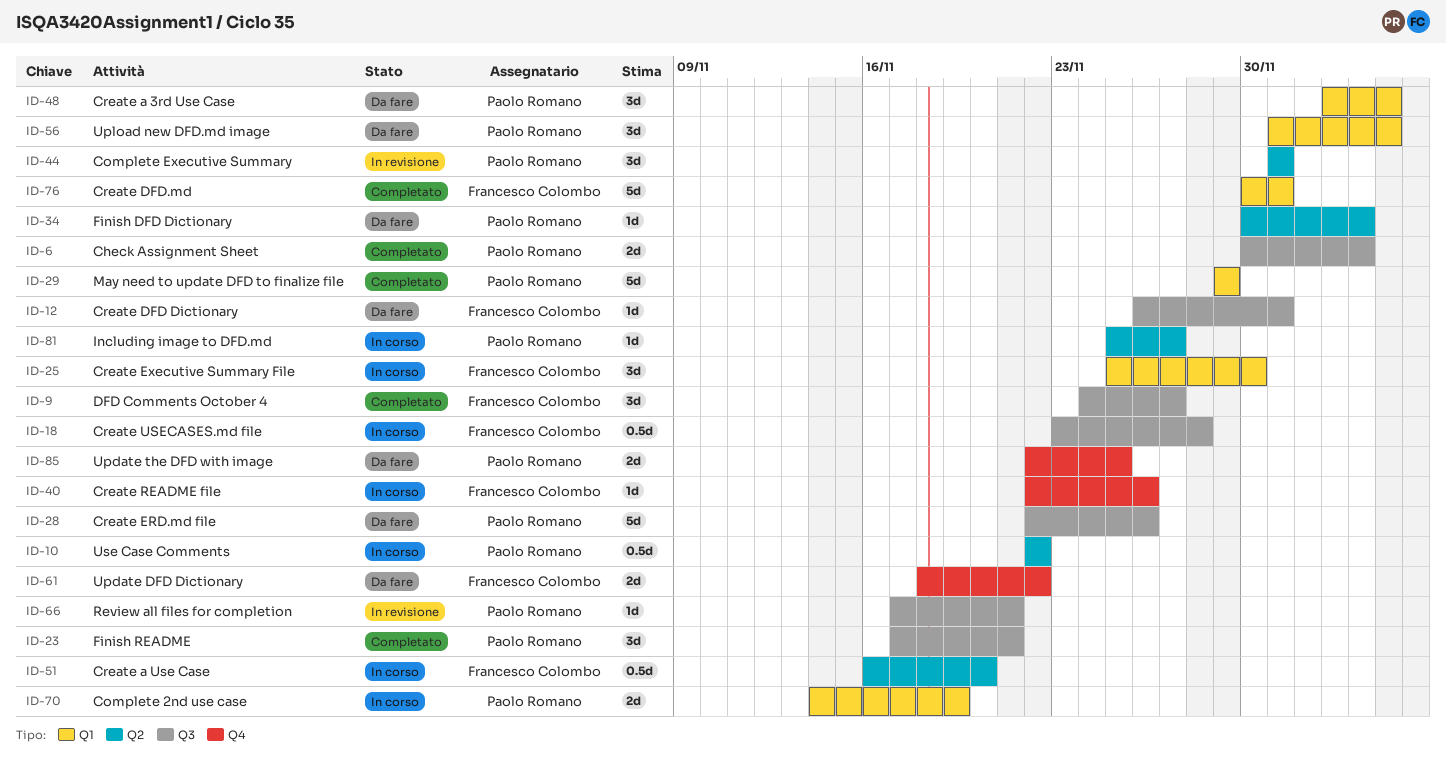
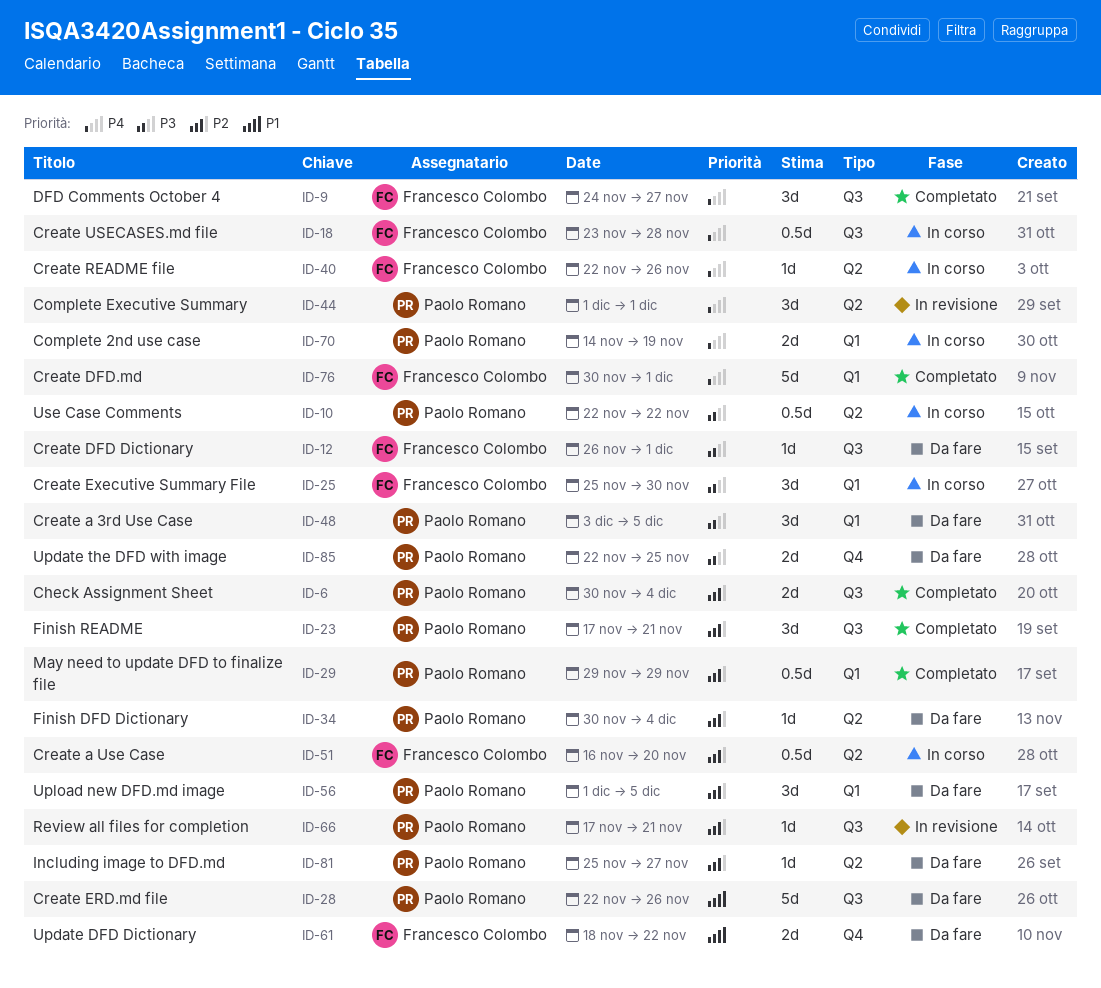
ID-29, estimate: 5d -> 0.5d
ID-40, label: Q4 -> Q2
ID-81, status: In corso -> Da fare

